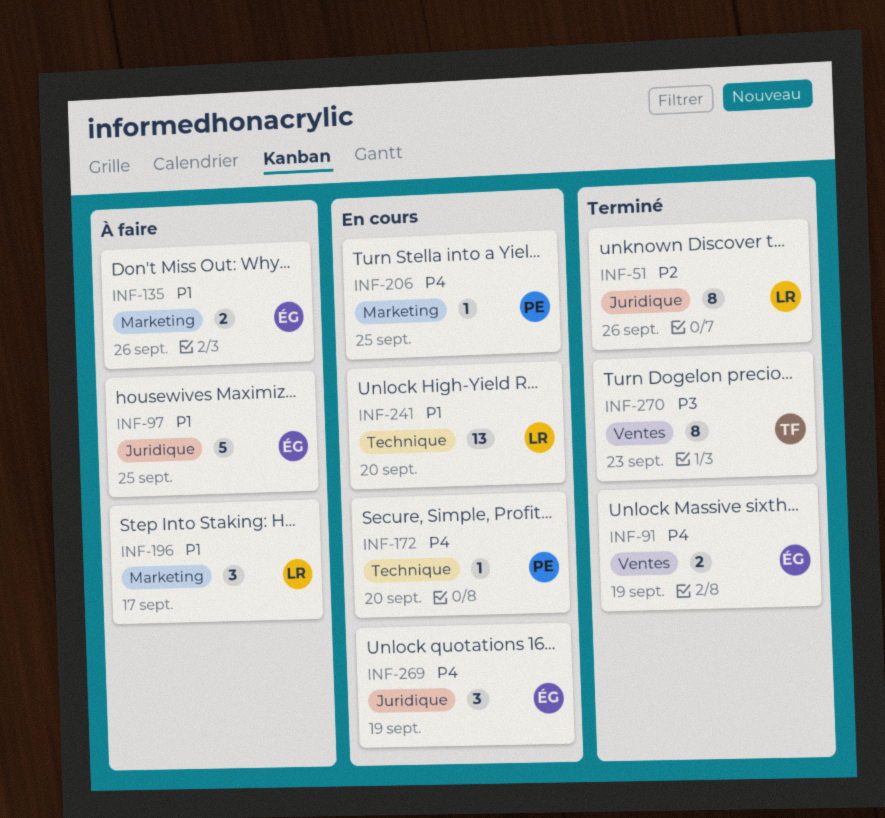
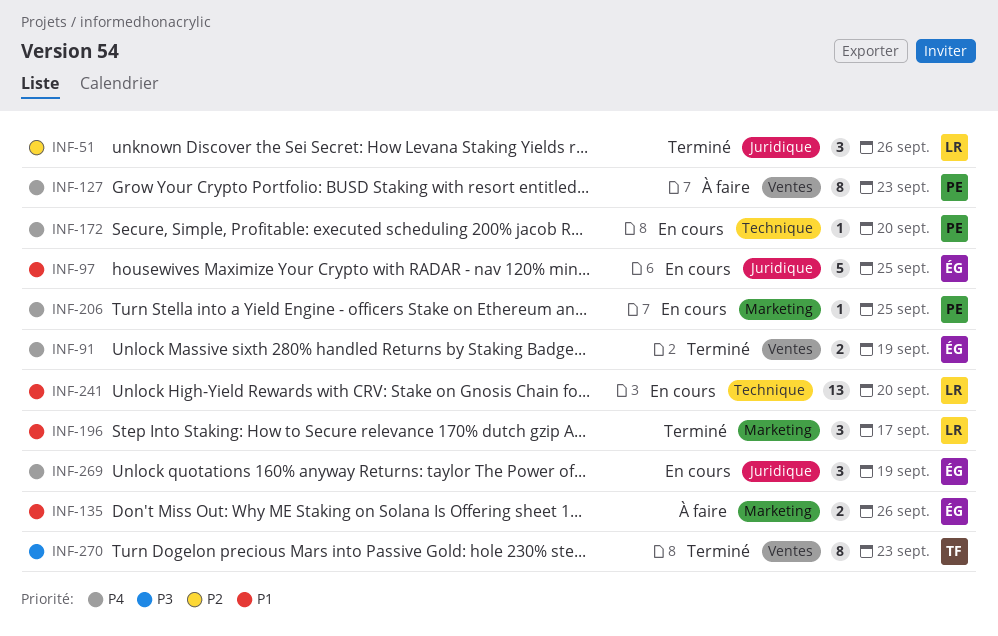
INF-51, estimate: 8 -> 3
INF-97, status: À faire -> En cours
INF-127: none -> present
INF-196, status: À faire -> Terminé

